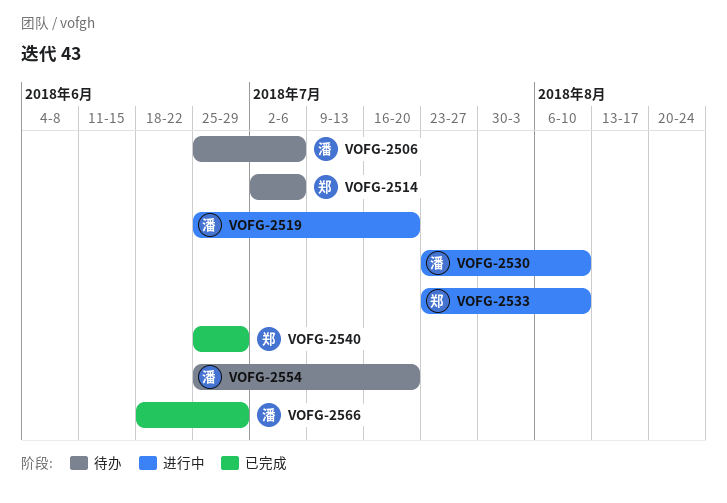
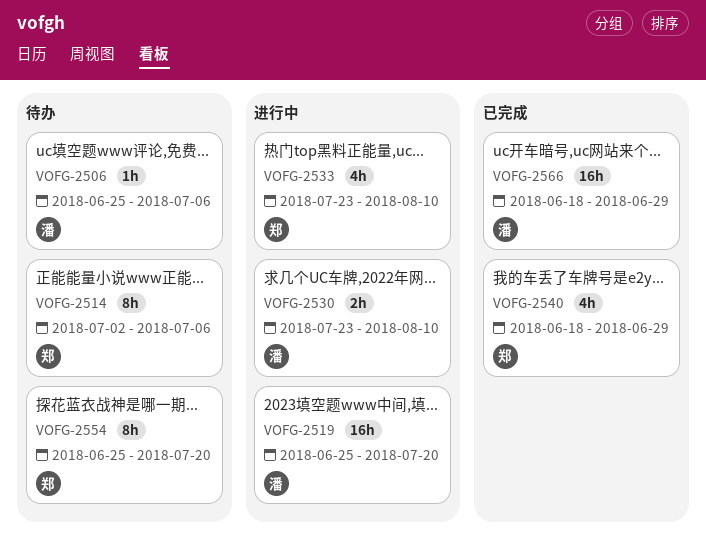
VOFG-2540, start: Jun 25 -> Jun 18
VOFG-2554, owner: 潘 -> 郑

